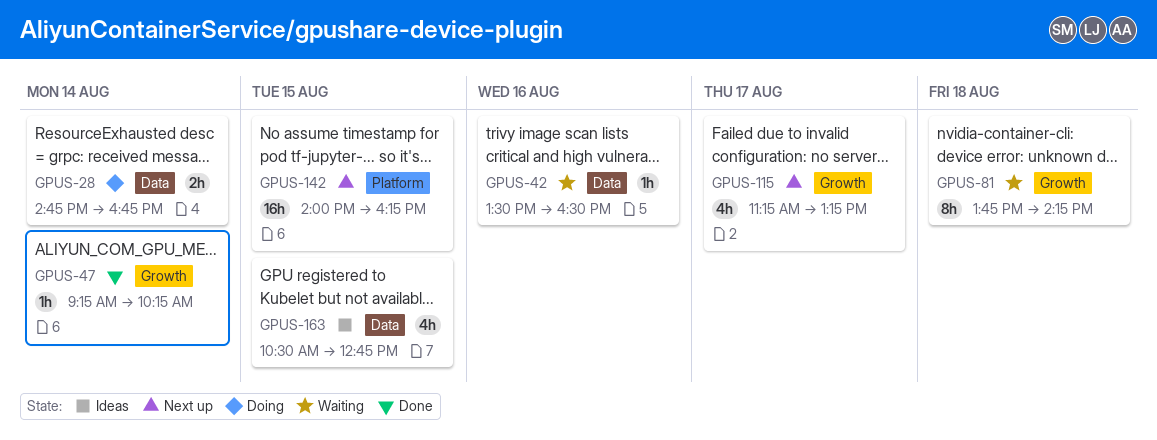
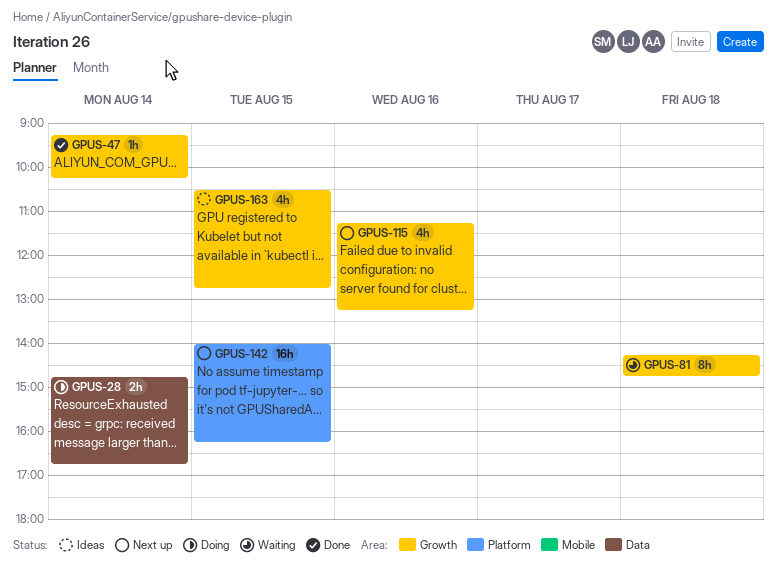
GPUS-42: present -> none
GPUS-81, begins: 13:45 -> 14:15
GPUS-81, ends: 14:15 -> 14:45
GPUS-115, day: Aug 17 -> Aug 16
GPUS-163, label: Data -> Growth

